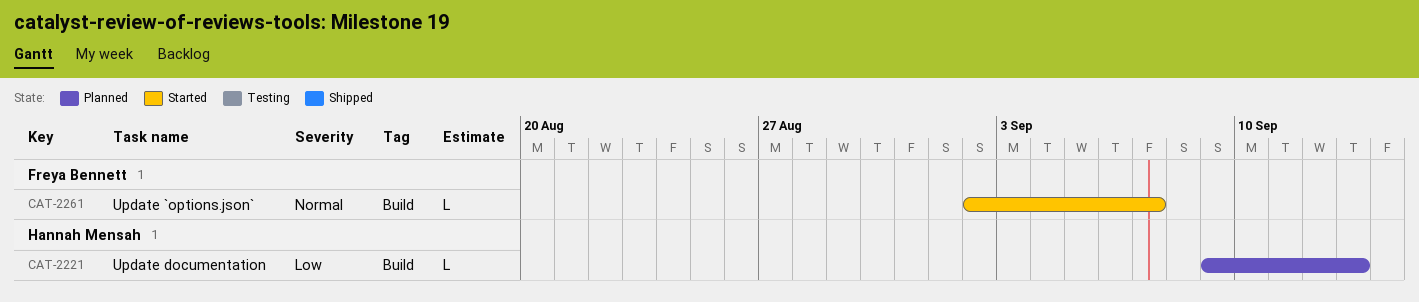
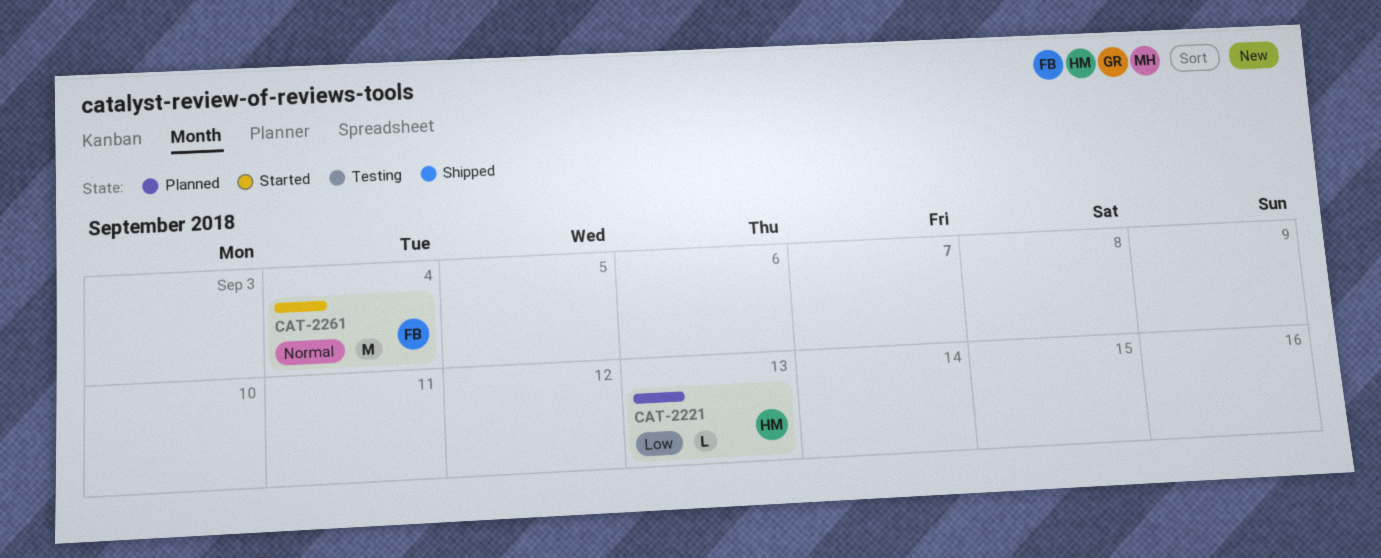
CAT-2261, estimate: L -> M
CAT-2261, due: Sep 7 -> Sep 4

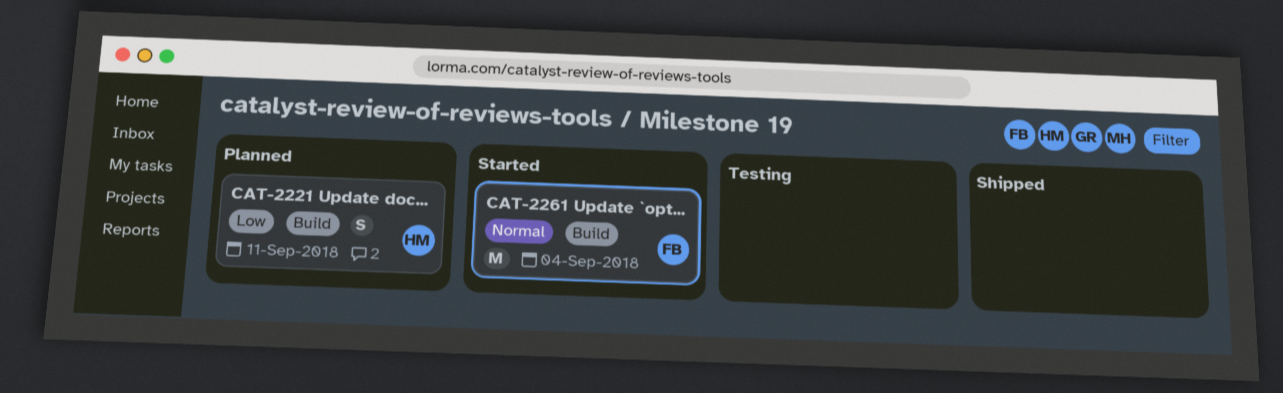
CAT-2221, estimate: L -> S
CAT-2221, due: Sep 13 -> Sep 11

